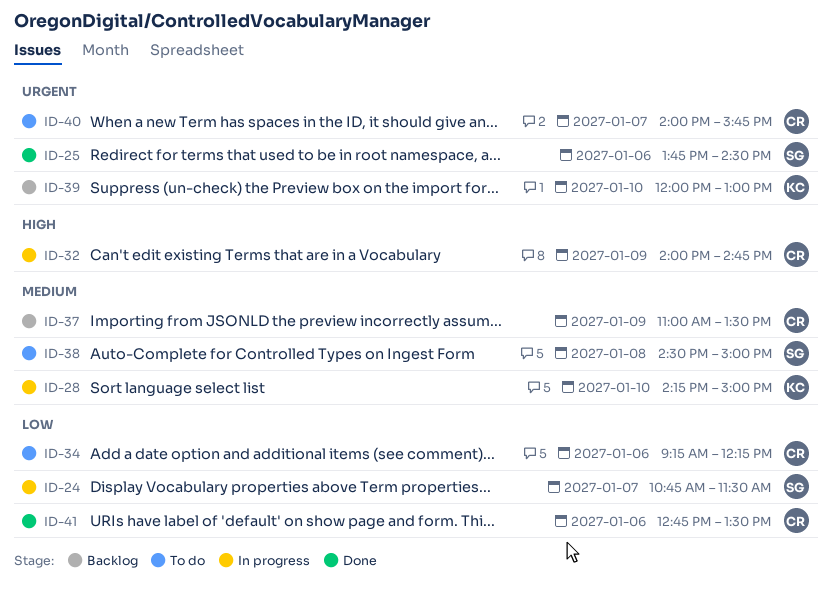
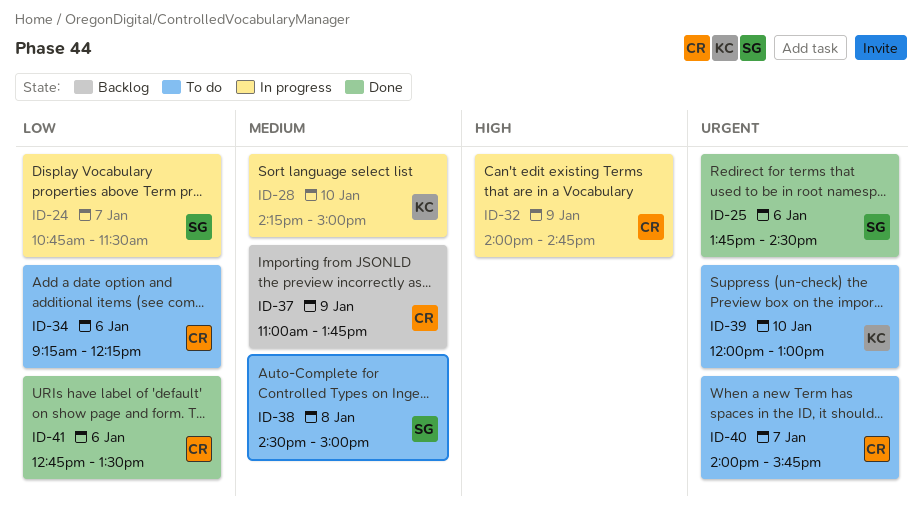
ID-37, ends: 13:30 -> 13:45
ID-39, status: Backlog -> To do

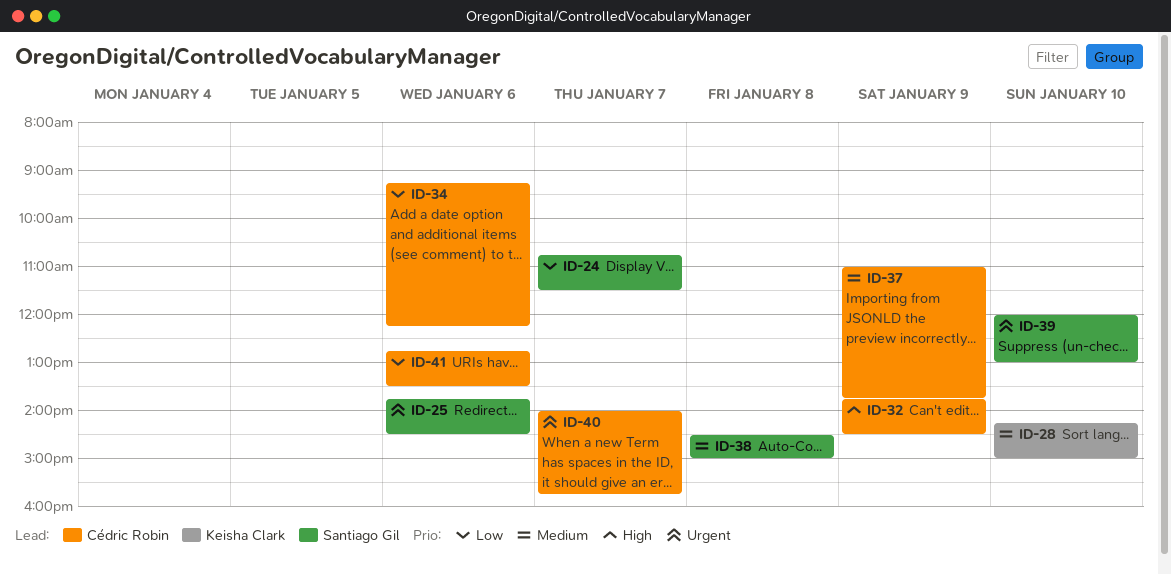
ID-32, begins: 14:00 -> 13:45
ID-32, ends: 14:45 -> 14:30
ID-39, owner: Keisha Clark -> Santiago Gil

